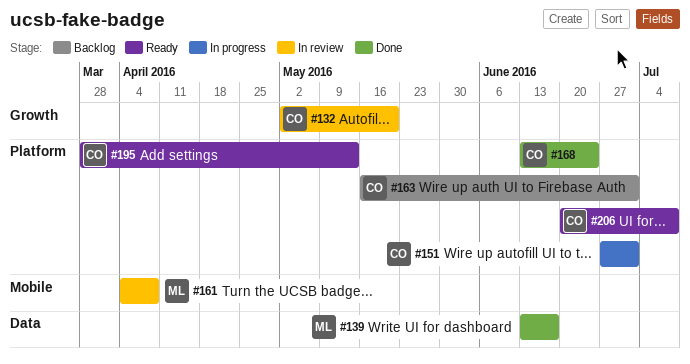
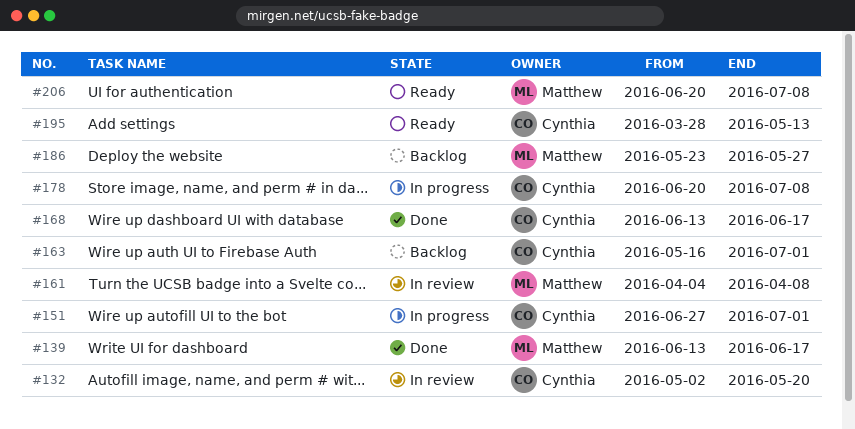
#168, due: Jun 24 -> Jun 17
#178: none -> present
#186: none -> present
#206, owner: Cynthia -> Matthew

